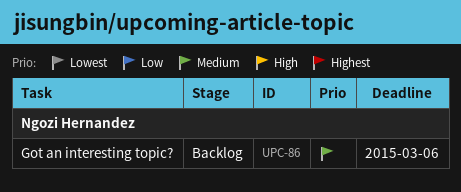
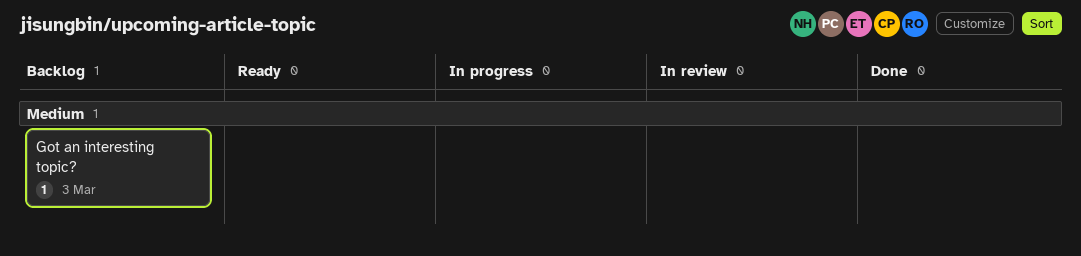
Got an interesting topic?, due: Mar 6 -> Mar 3

